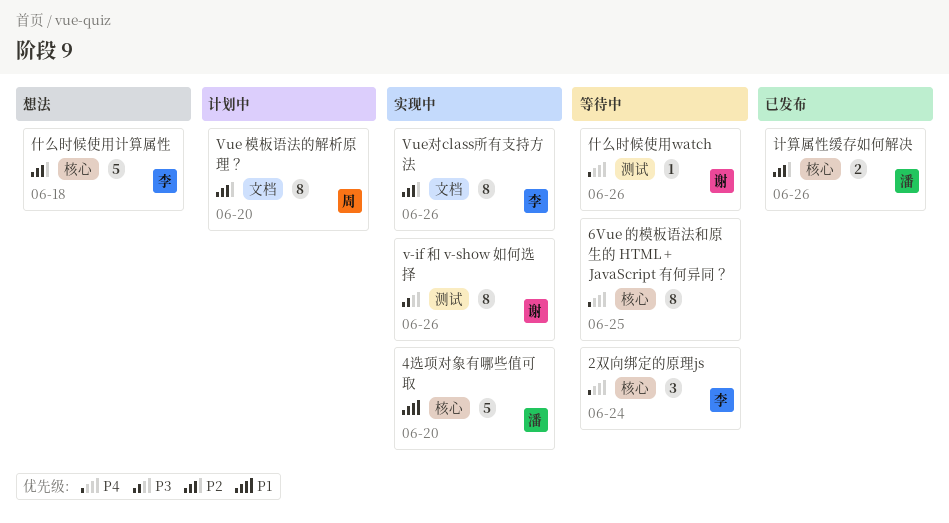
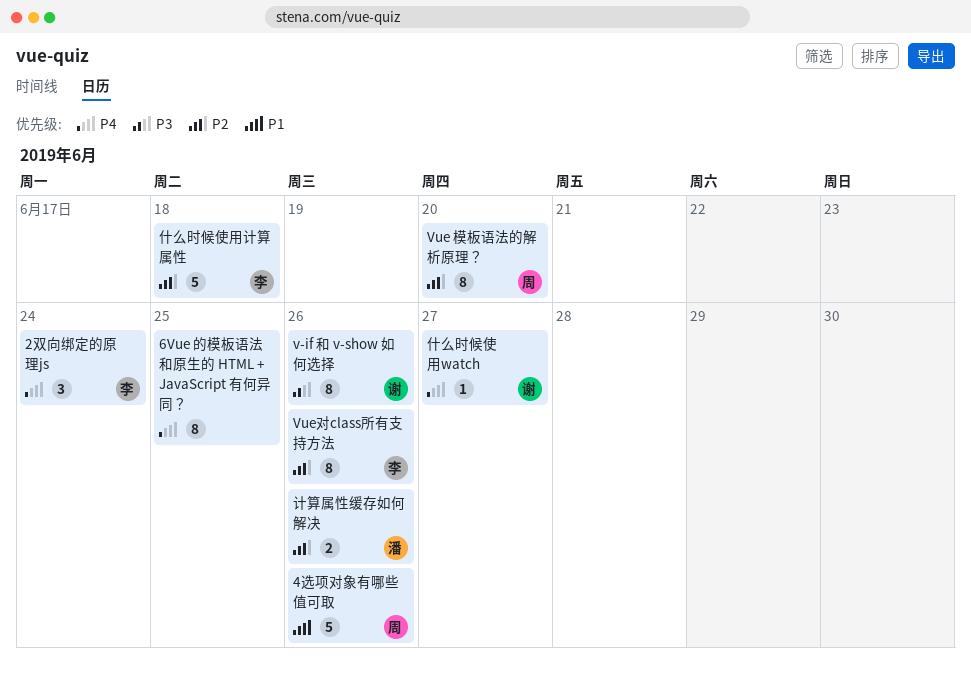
4选项对象有哪些值可取, owner: 潘 -> 周
4选项对象有哪些值可取, due: Jun 20 -> Jun 26
什么时候使用watch, due: Jun 26 -> Jun 27

